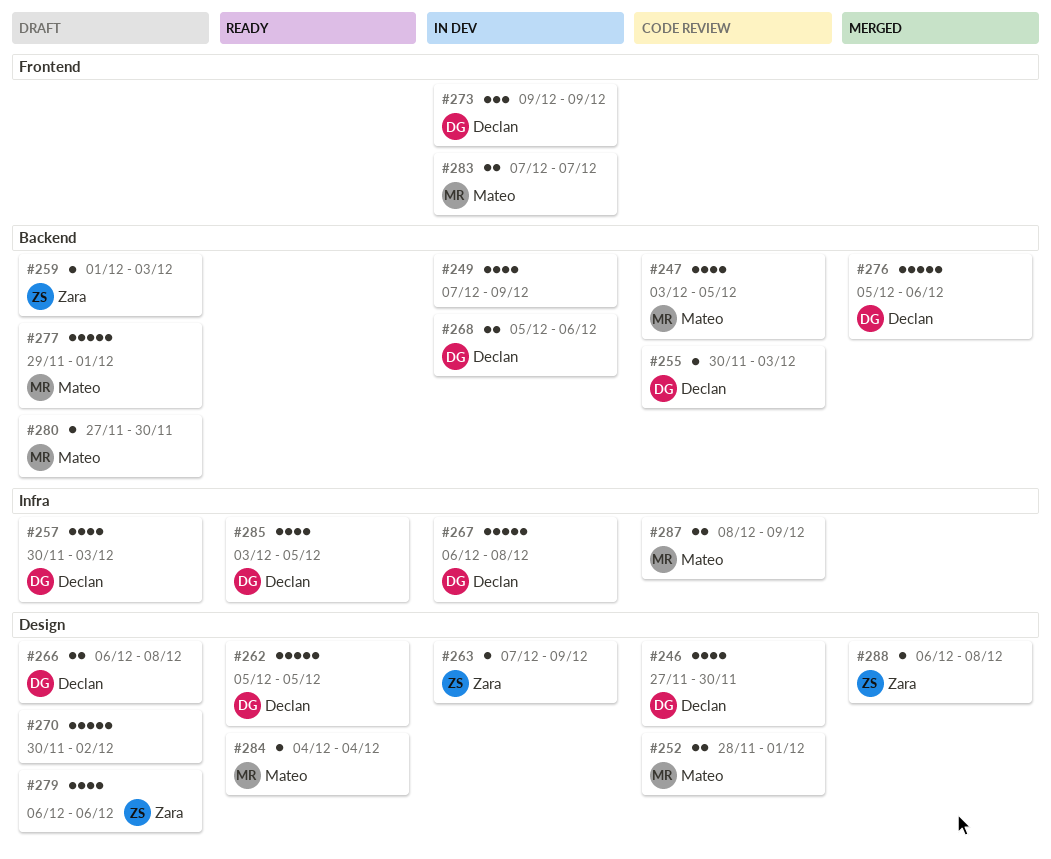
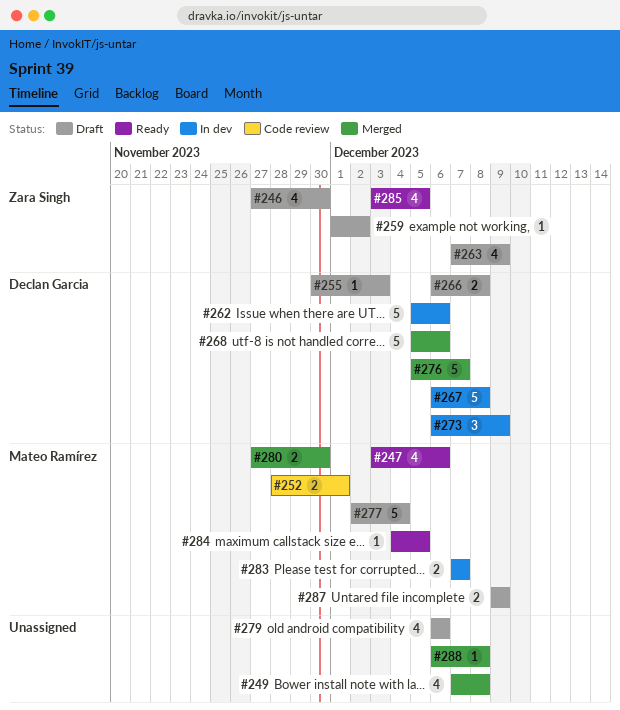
#246, status: Code review -> Draft
#246, owner: Declan Garcia -> Zara Singh
#247, status: Code review -> Ready
#247, due: Dec 5 -> Dec 6
#249, status: In dev -> Merged
#249, due: Dec 9 -> Dec 8
#255, status: Code review -> Draft
#257: present -> none
#259, due: Dec 3 -> Dec 2
#262, status: Ready -> In dev
#262, due: Dec 5 -> Dec 6
#263, status: In dev -> Draft
#263, estimate: 1 -> 4
#268, status: In dev -> Merged
#268, estimate: 2 -> 5
#270: present -> none
#273, start: Dec 9 -> Dec 6
#276, due: Dec 6 -> Dec 7
#277, start: Nov 29 -> Dec 2
#277, due: Dec 1 -> Dec 4
#279, owner: Zara Singh -> none
#280, status: Draft -> Merged
#280, estimate: 1 -> 2
#284, due: Dec 4 -> Dec 5
#285, owner: Declan Garcia -> Zara Singh
#287, status: Code review -> Draft
#287, start: Dec 8 -> Dec 9
#288, owner: Zara Singh -> none

